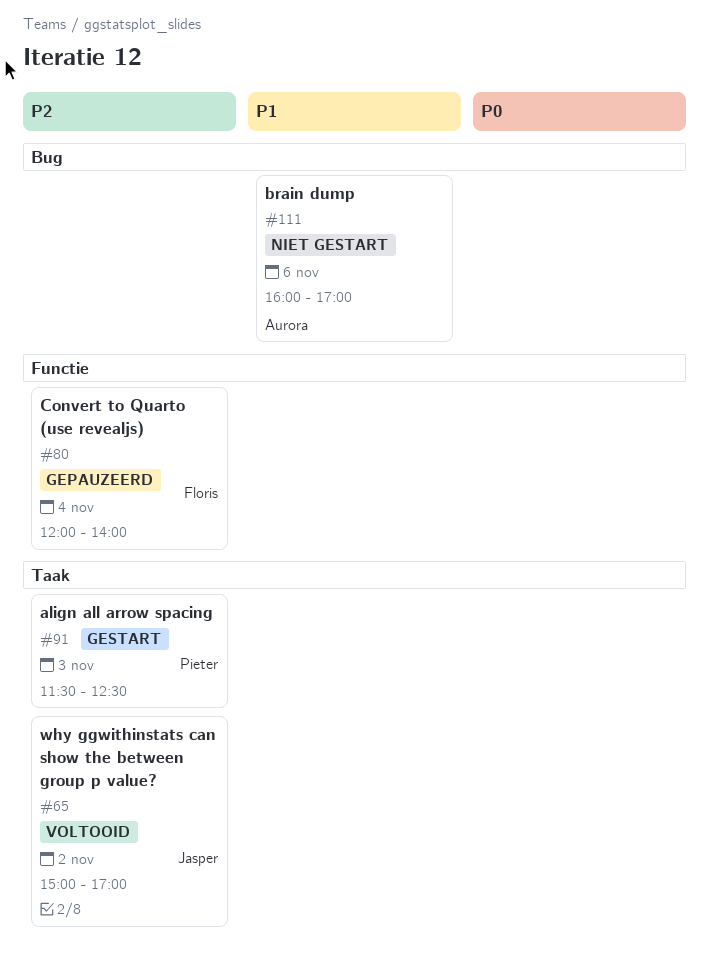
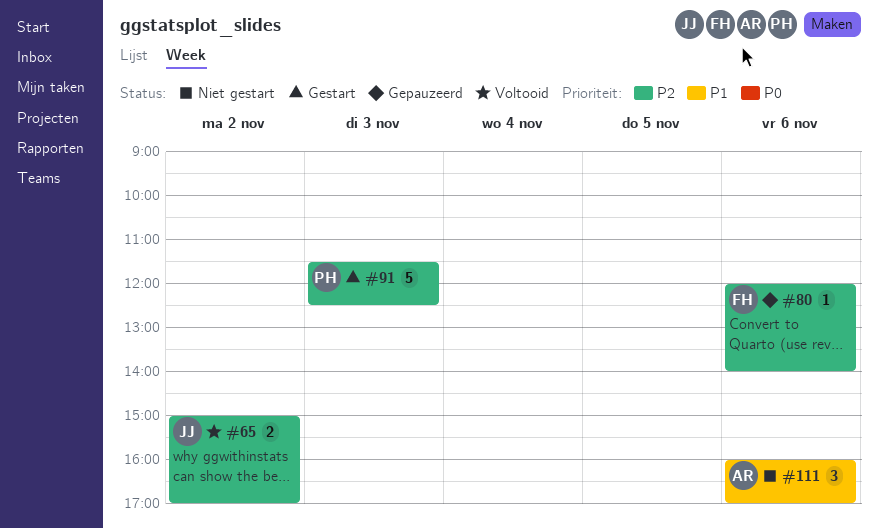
#80, day: Nov 4 -> Nov 6

